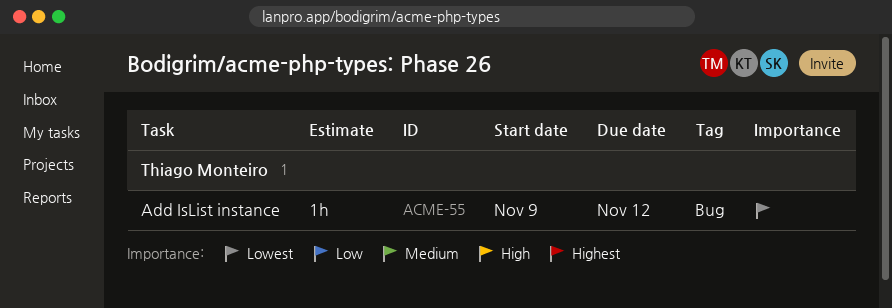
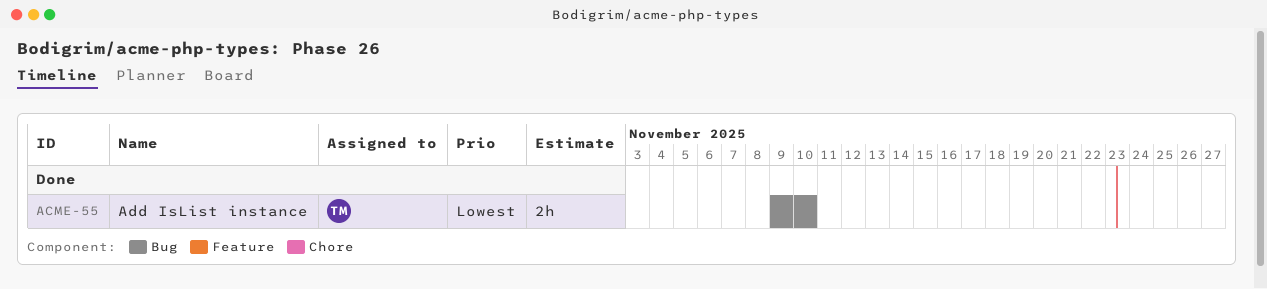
ACME-55, estimate: 1h -> 2h
ACME-55, due: Nov 12 -> Nov 10

